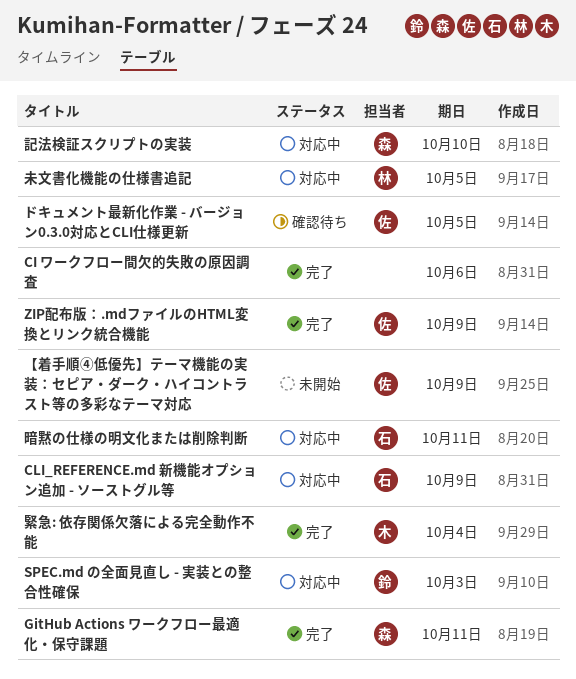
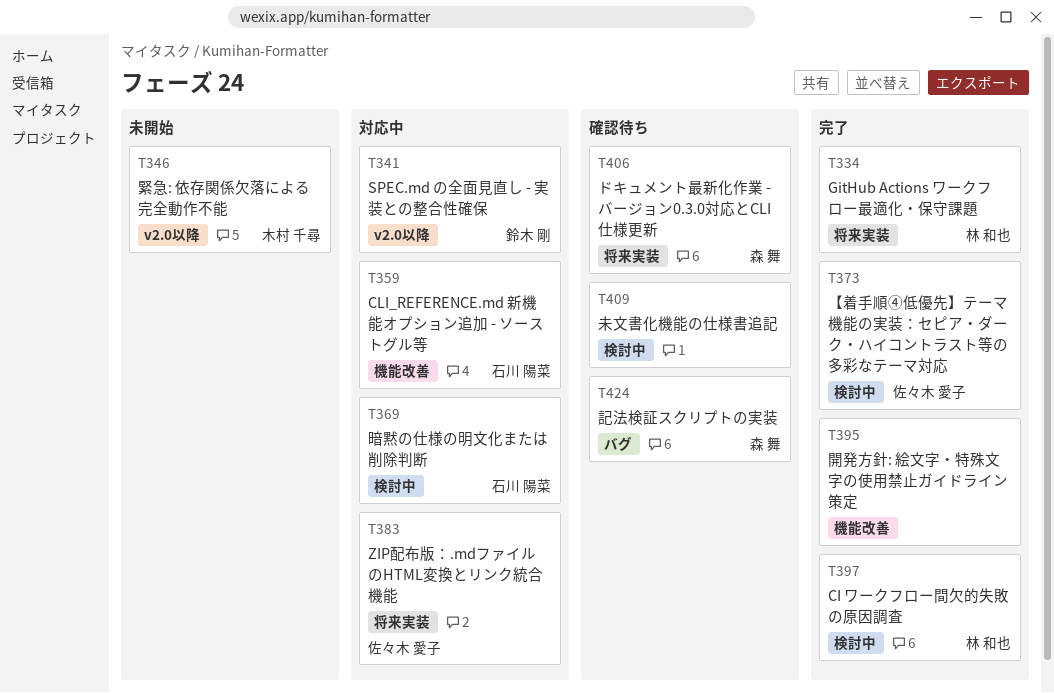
CI ワークフロー間欠的失敗の原因調査, owner: none -> 林 和也
GitHub Actions ワークフロー最適化・保守課題, owner: 森 舞 -> 林 和也
ZIP配布版：.mdファイルのHTML変換とリンク統合機能, status: 完了 -> 対応中
【着手順④低優先】テーマ機能の実装：セピア・ダーク・ハイコントラスト等の多彩なテーマ対応, status: 未開始 -> 完了
ドキュメント最新化作業 - バージョン0.3.0対応とCLI仕様更新, owner: 佐々木 愛子 -> 森 舞
未文書化機能の仕様書追記, status: 対応中 -> 確認待ち
未文書化機能の仕様書追記, owner: 林 和也 -> none
緊急: 依存関係欠落による完全動作不能, status: 完了 -> 未開始
記法検証スクリプトの実装, status: 対応中 -> 確認待ち
開発方針: 絵文字・特殊文字の使用禁止ガイドライン策定: none -> present

